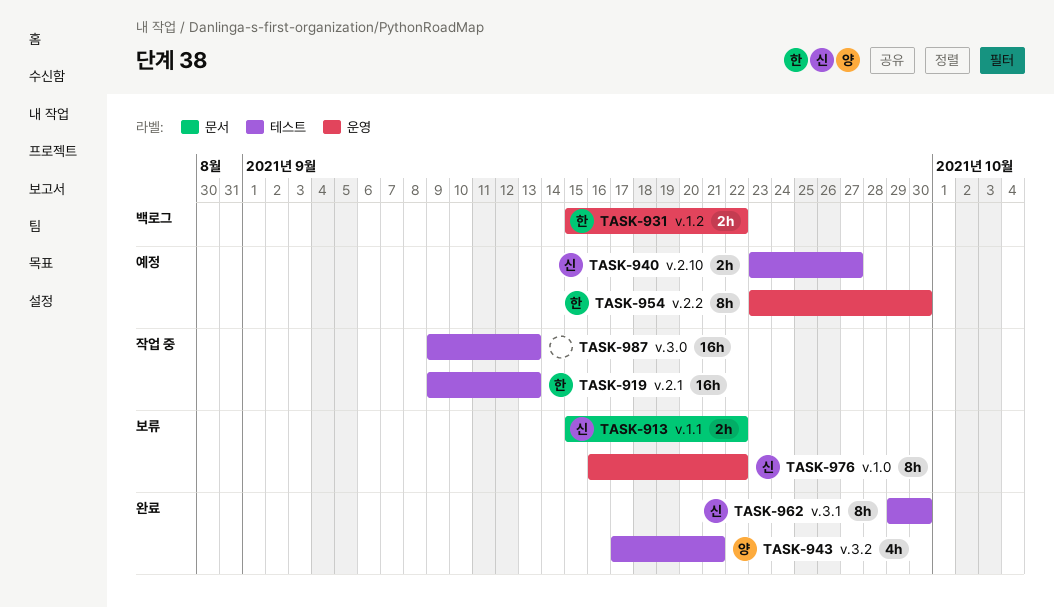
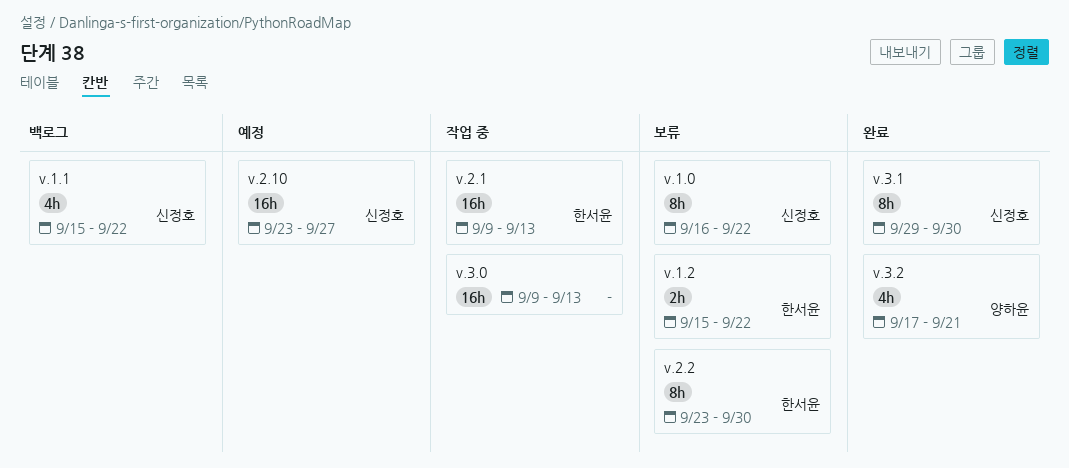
v.1.1, status: 보류 -> 백로그
v.1.1, estimate: 2h -> 4h
v.1.2, status: 백로그 -> 보류
v.2.10, estimate: 2h -> 16h
v.2.2, status: 예정 -> 보류

